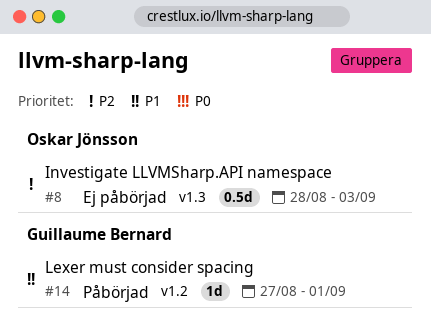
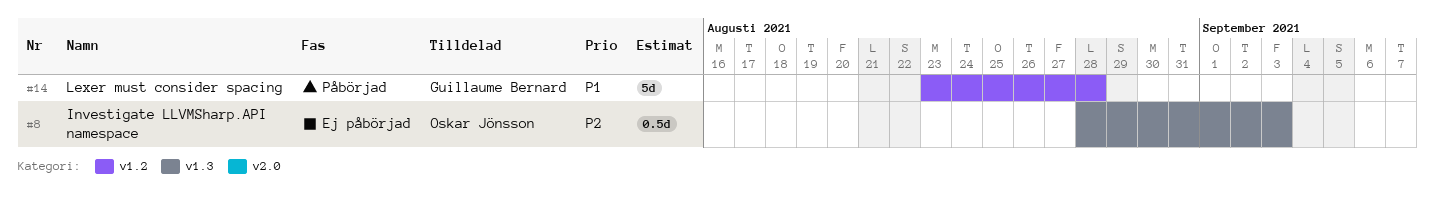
#14, estimate: 1d -> 5d
#14, start: Aug 27 -> Aug 23
#14, due: Sep 1 -> Aug 28

